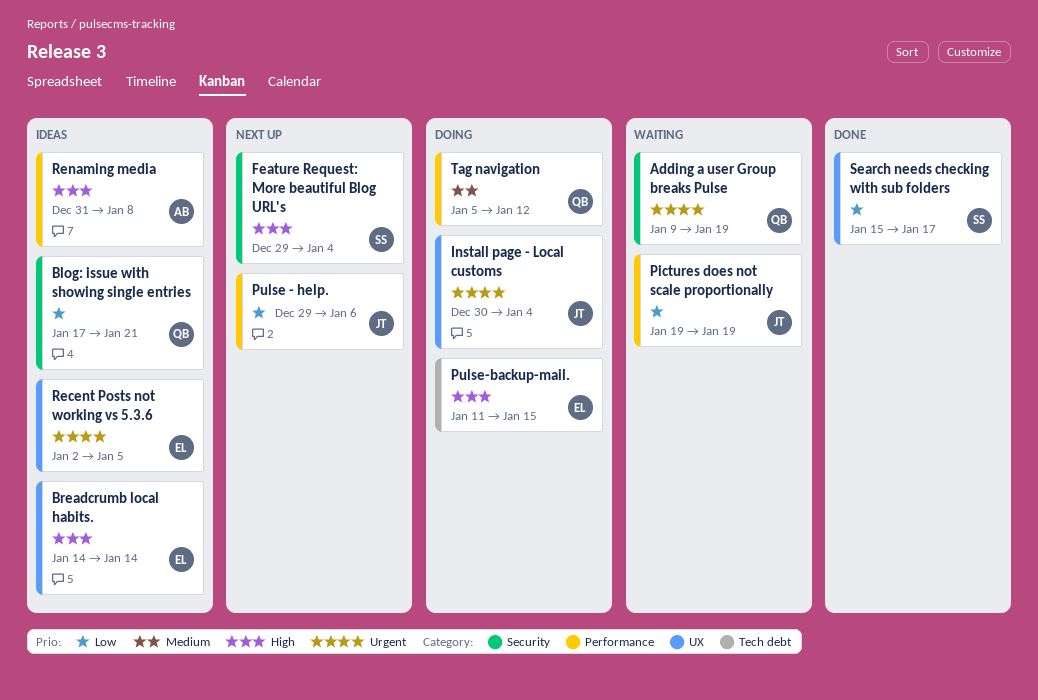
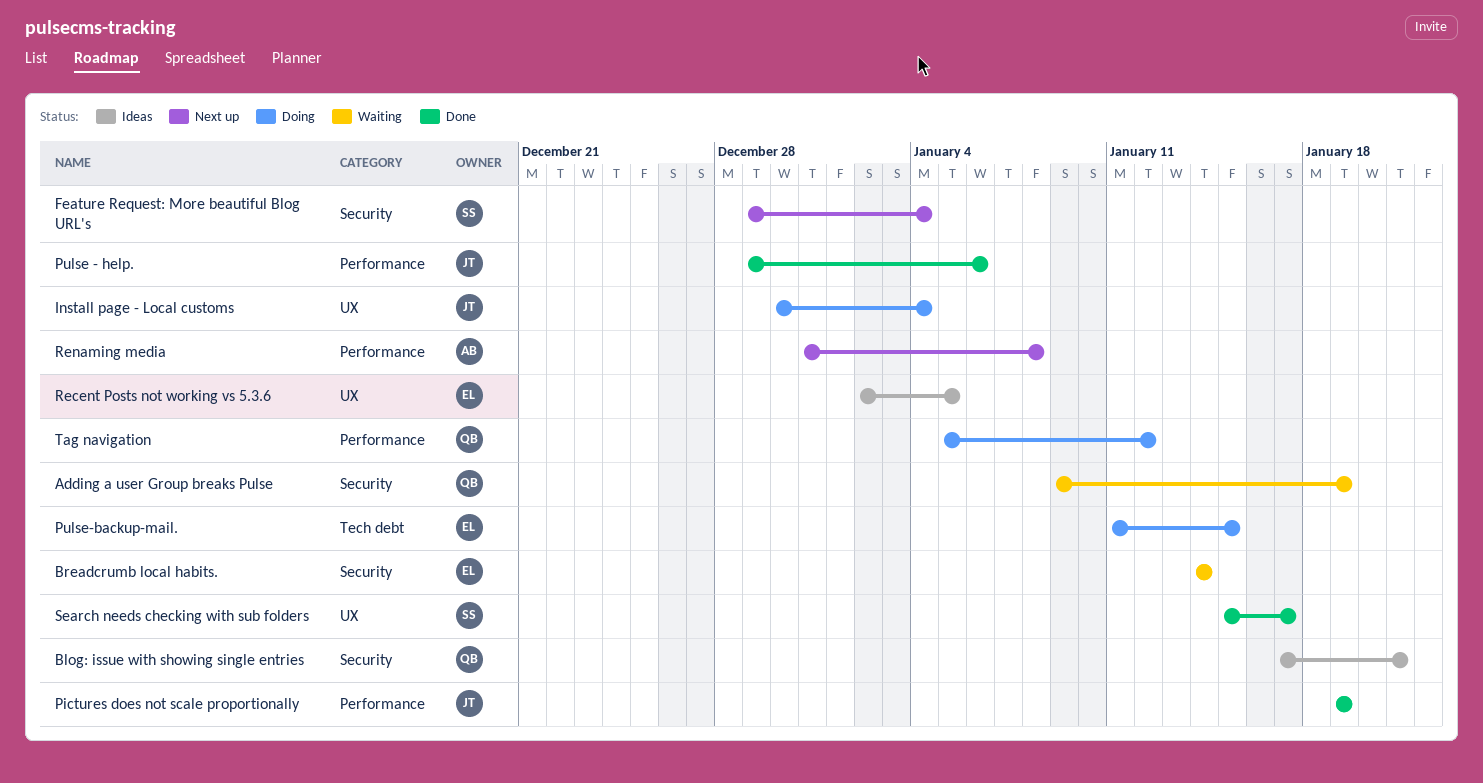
Breadcrumb local habits., status: Ideas -> Waiting
Breadcrumb local habits., label: UX -> Security
Pictures does not scale proportionally, status: Waiting -> Done
Pulse - help., status: Next up -> Done
Renaming media, status: Ideas -> Next up

